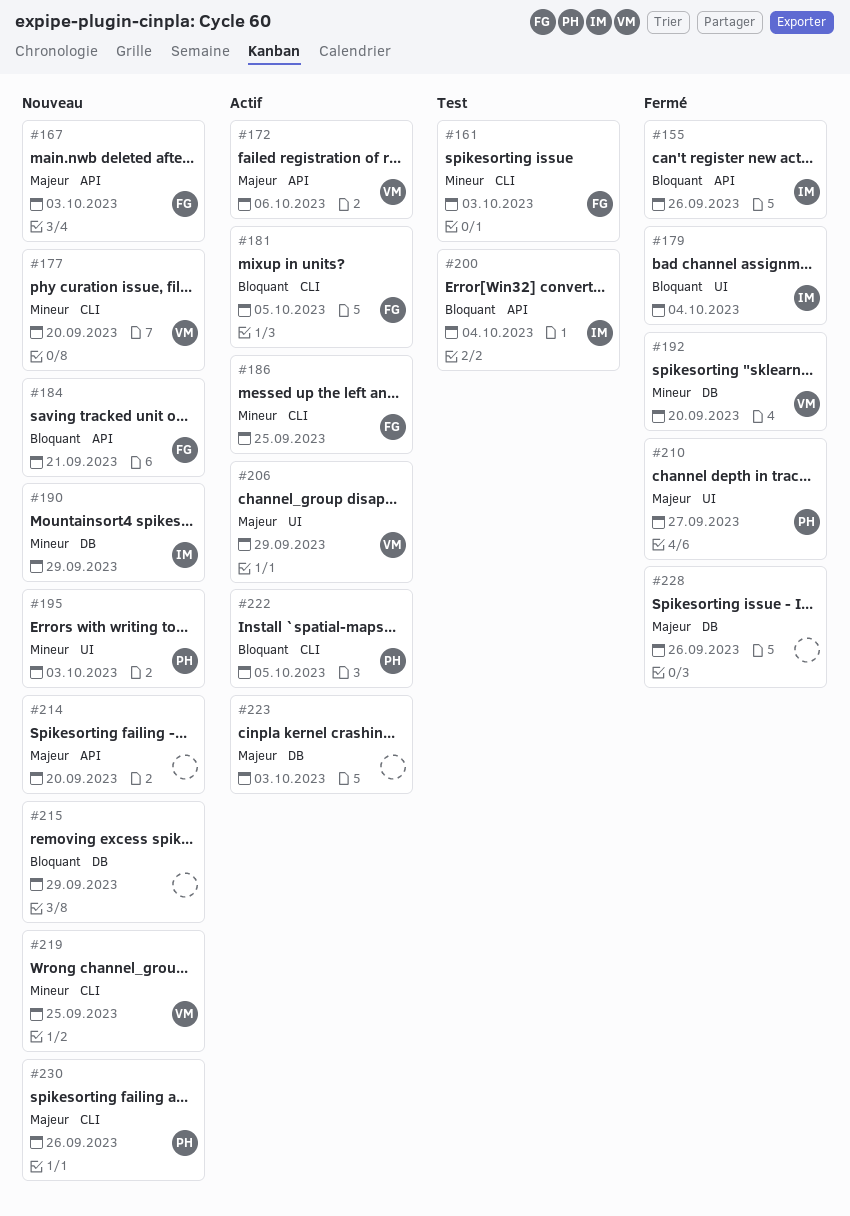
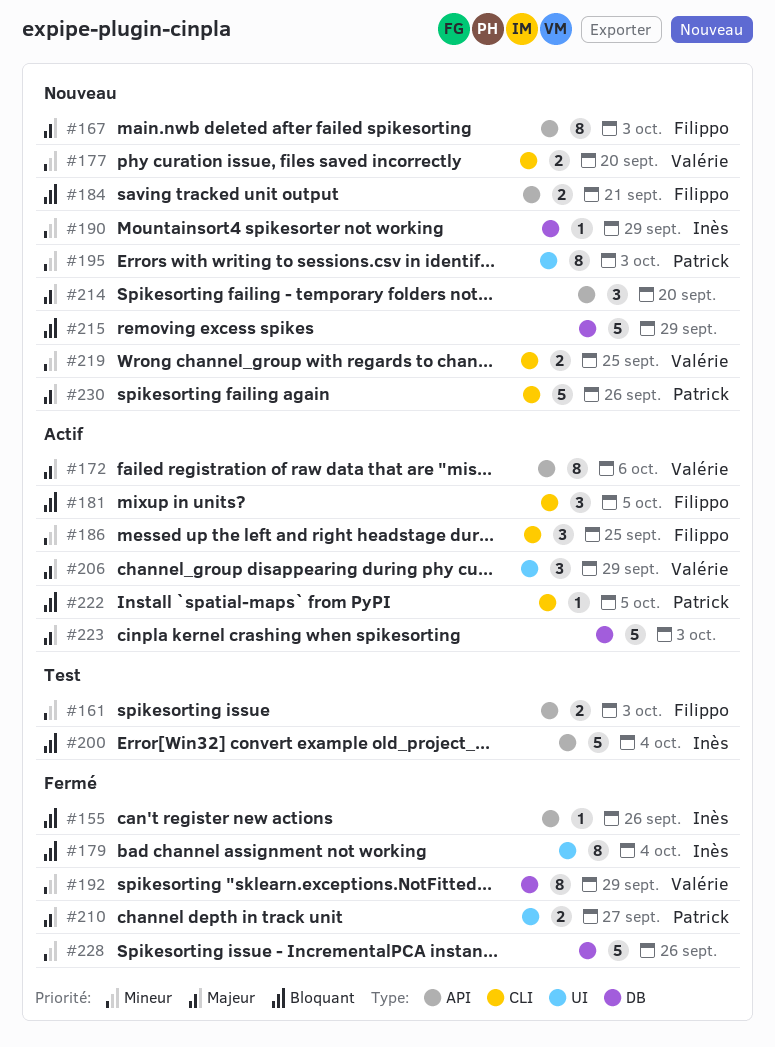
#161, label: CLI -> API
#192, due: Sep 20 -> Sep 29
#228, priority: Majeur -> Mineur

